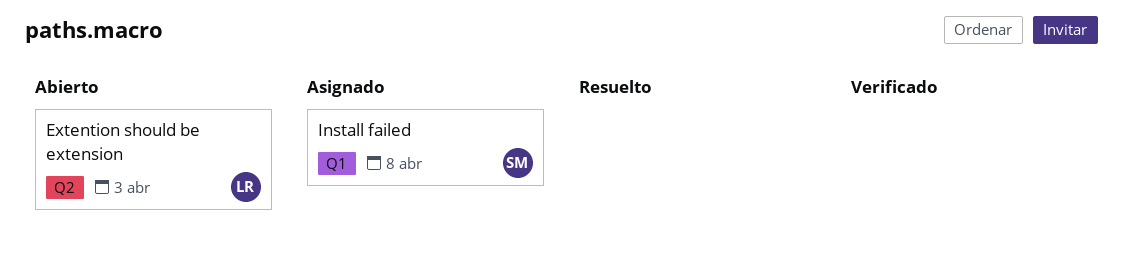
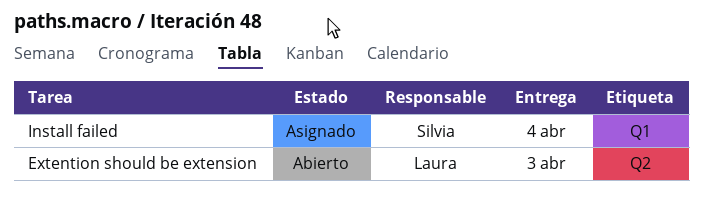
Install failed, due: Apr 8 -> Apr 4

